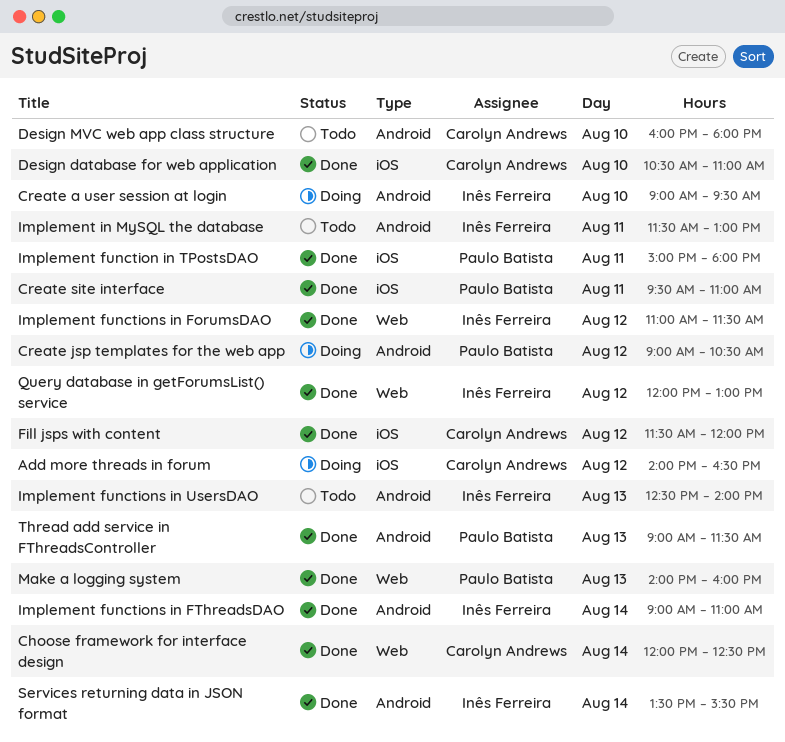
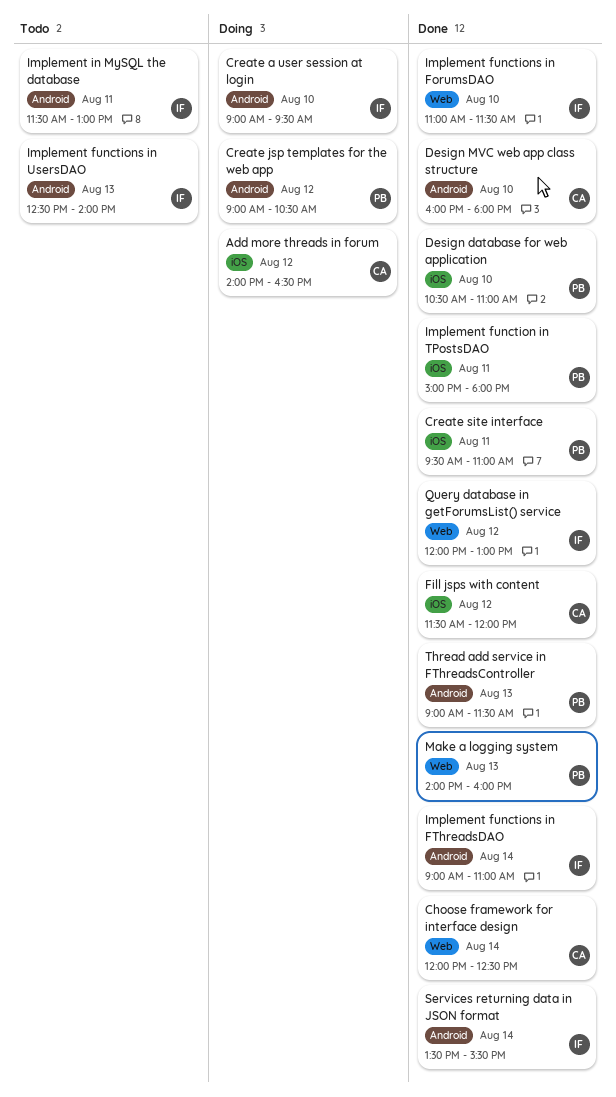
Design database for web application, owner: Carolyn Andrews -> Paulo Batista
Design MVC web app class structure, status: Todo -> Done
Implement functions in ForumsDAO, day: Aug 12 -> Aug 10

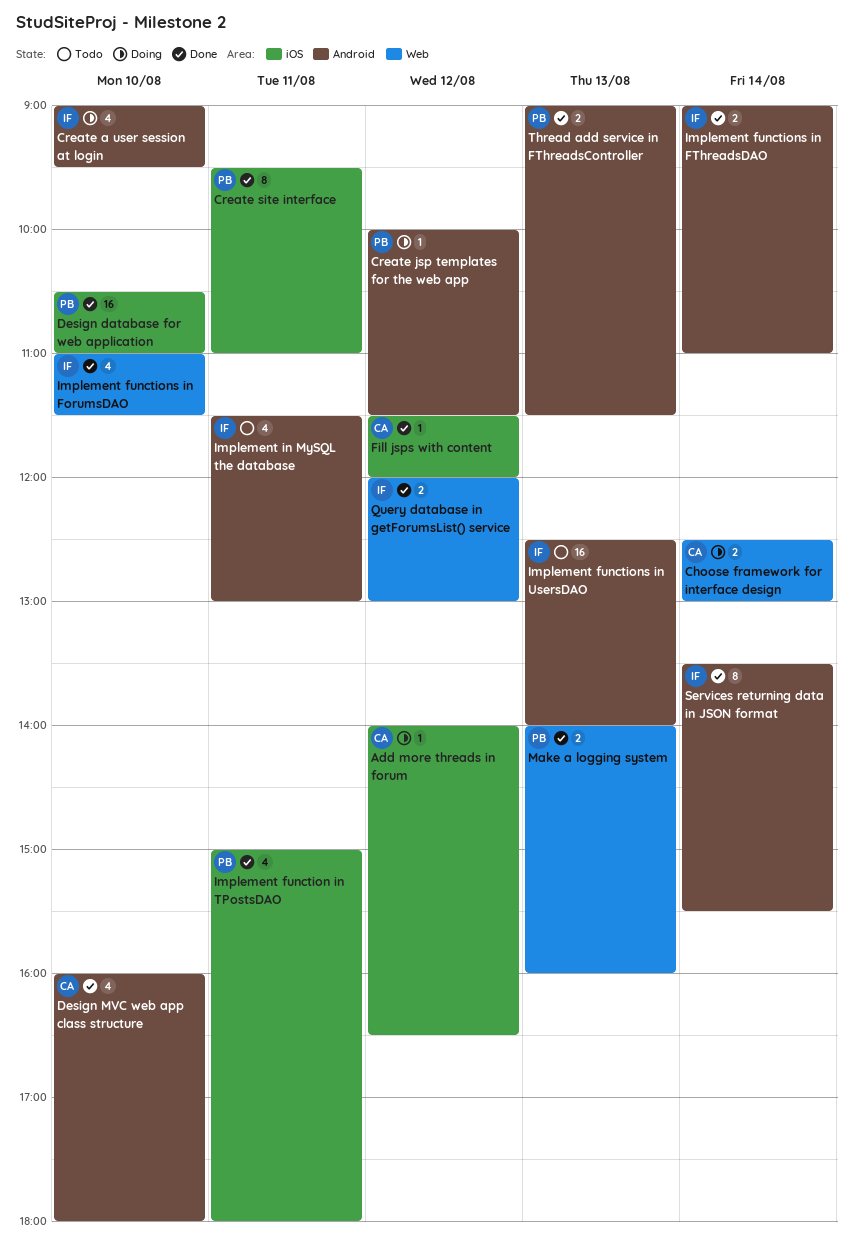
Choose framework for interface design, status: Done -> Doing
Choose framework for interface design, begins: 12:00 -> 12:30
Choose framework for interface design, ends: 12:30 -> 13:00
Create jsp templates for the web app, begins: 09:00 -> 10:00
Create jsp templates for the web app, ends: 10:30 -> 11:30

